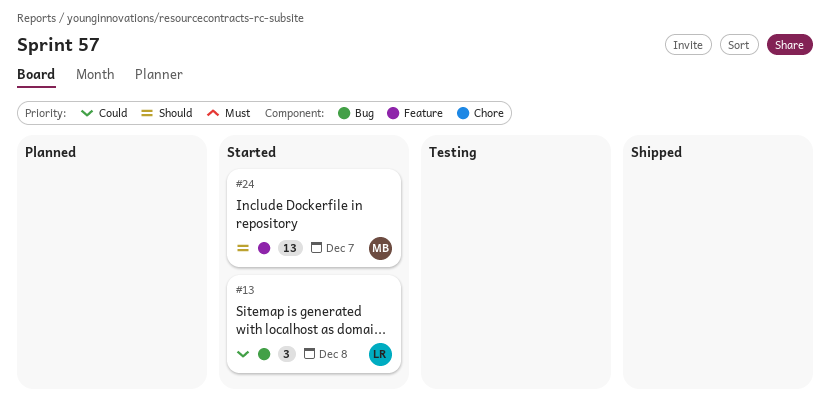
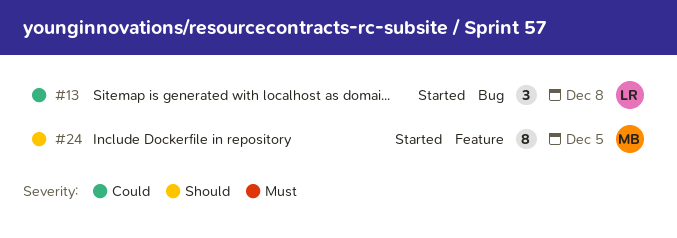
#24, estimate: 13 -> 8
#24, due: Dec 7 -> Dec 5

